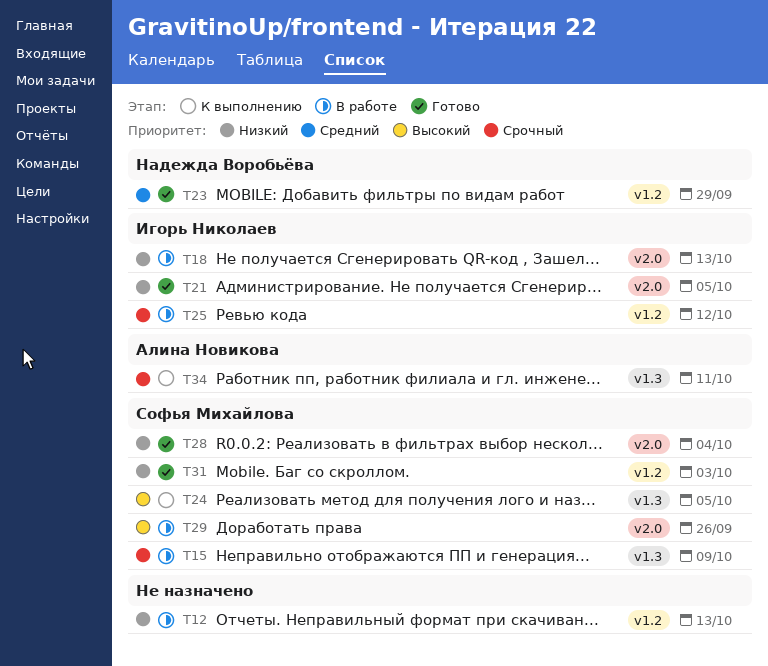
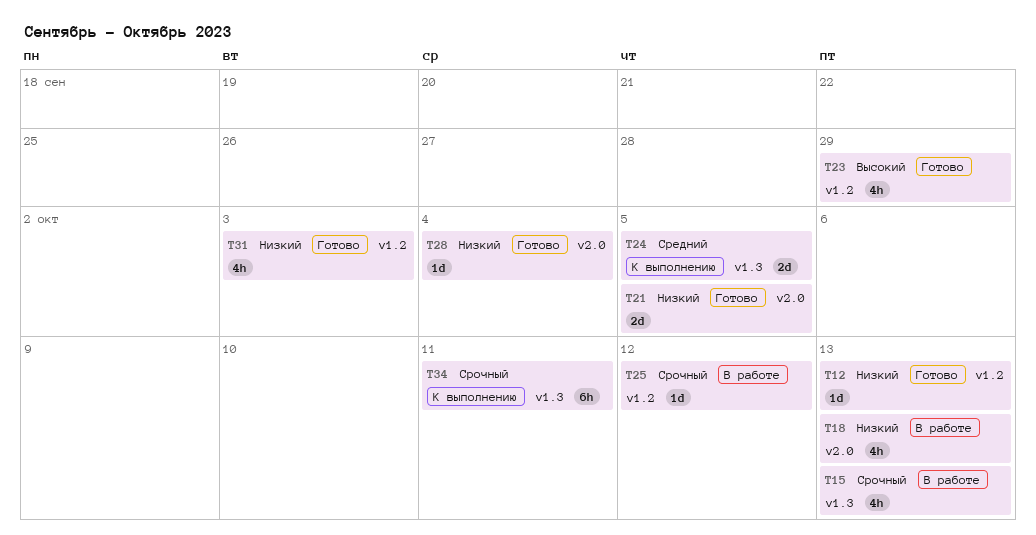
T12, status: В работе -> Готово
T15, due: Oct 9 -> Oct 13
T23, priority: Средний -> Высокий
T24, priority: Высокий -> Средний
T29: present -> none

